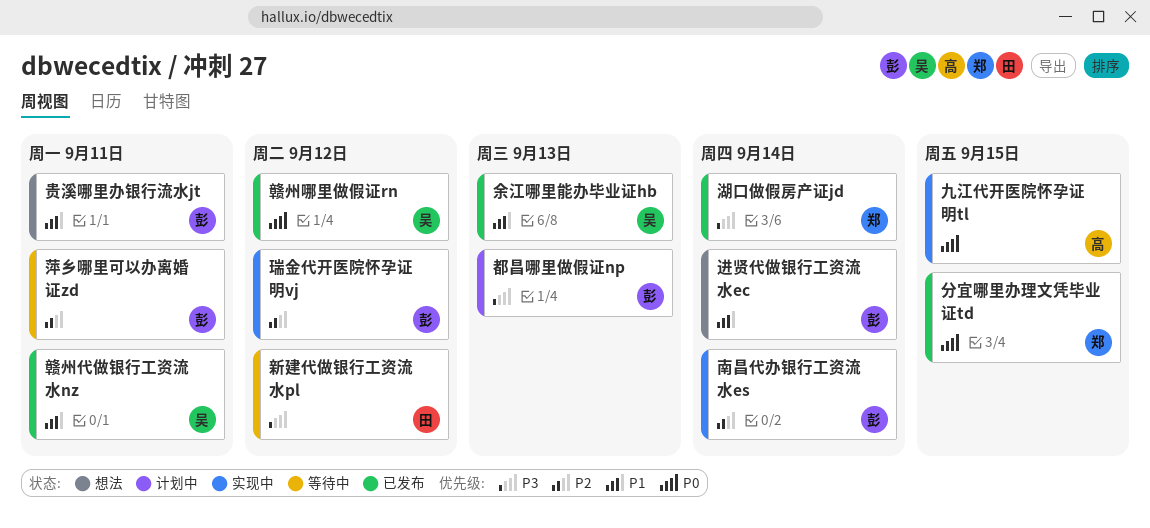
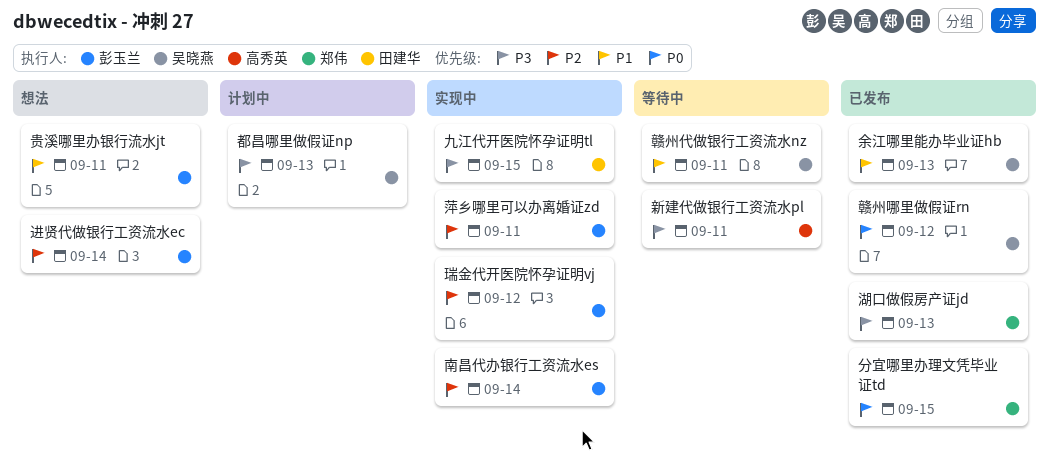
九江代开医院怀孕证明tl, owner: 高秀英 -> 田建华
九江代开医院怀孕证明tl, priority: P0 -> P3
新建代做银行工资流水pl, owner: 田建华 -> 高秀英
新建代做银行工资流水pl, due: Sep 12 -> Sep 11
湖口做假房产证jd, due: Sep 14 -> Sep 13
萍乡哪里可以办离婚证zd, status: 等待中 -> 实现中
赣州代做银行工资流水nz, status: 已发布 -> 等待中
进贤代做银行工资流水ec, priority: P1 -> P2
都昌哪里做假证np, owner: 彭玉兰 -> 吴晓燕

